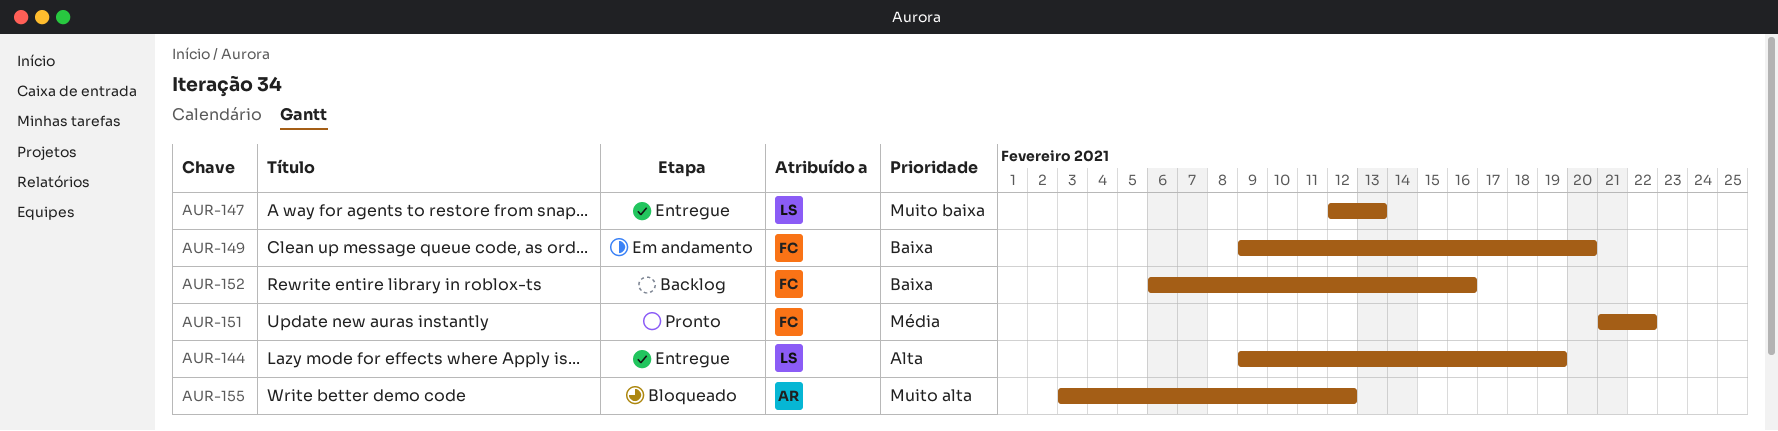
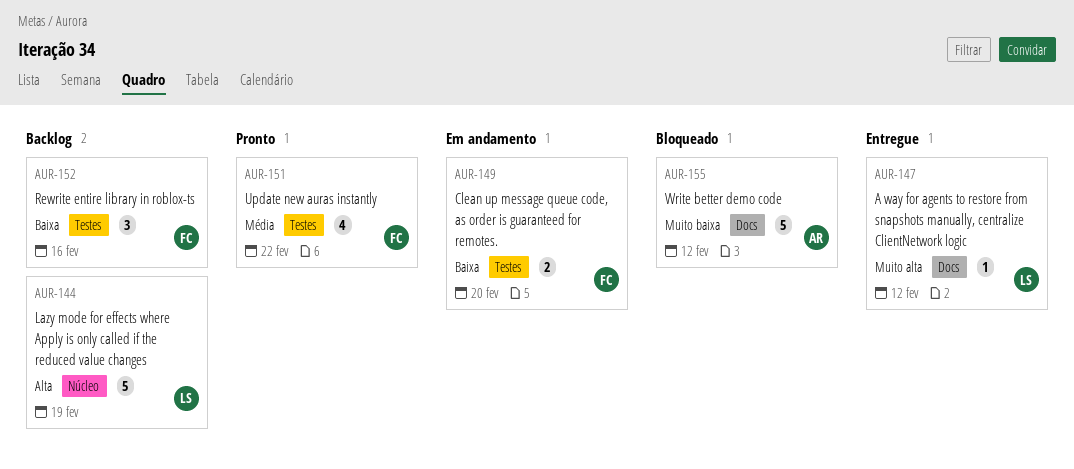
AUR-144, status: Entregue -> Backlog
AUR-147, priority: Muito baixa -> Muito alta
AUR-147, due: Feb 13 -> Feb 12
AUR-155, priority: Muito alta -> Muito baixa

